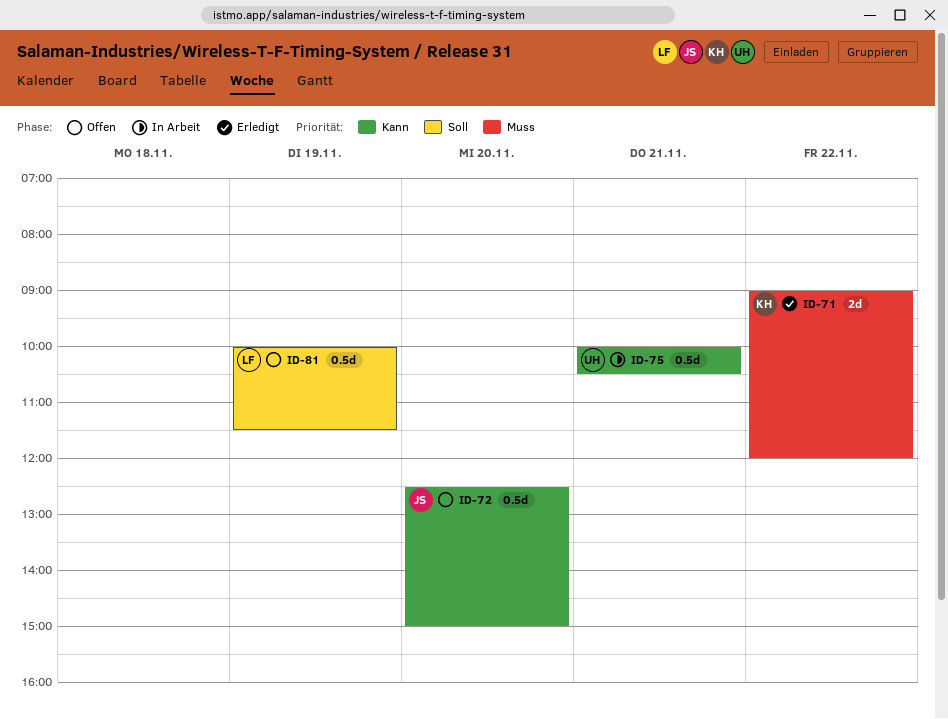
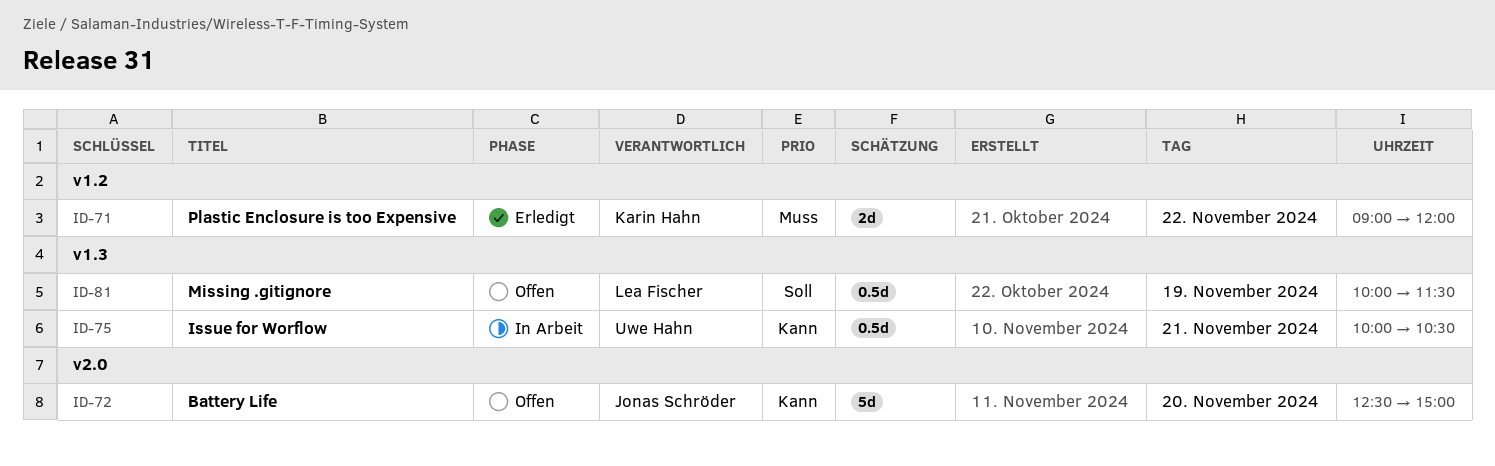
ID-72, estimate: 0.5d -> 5d

